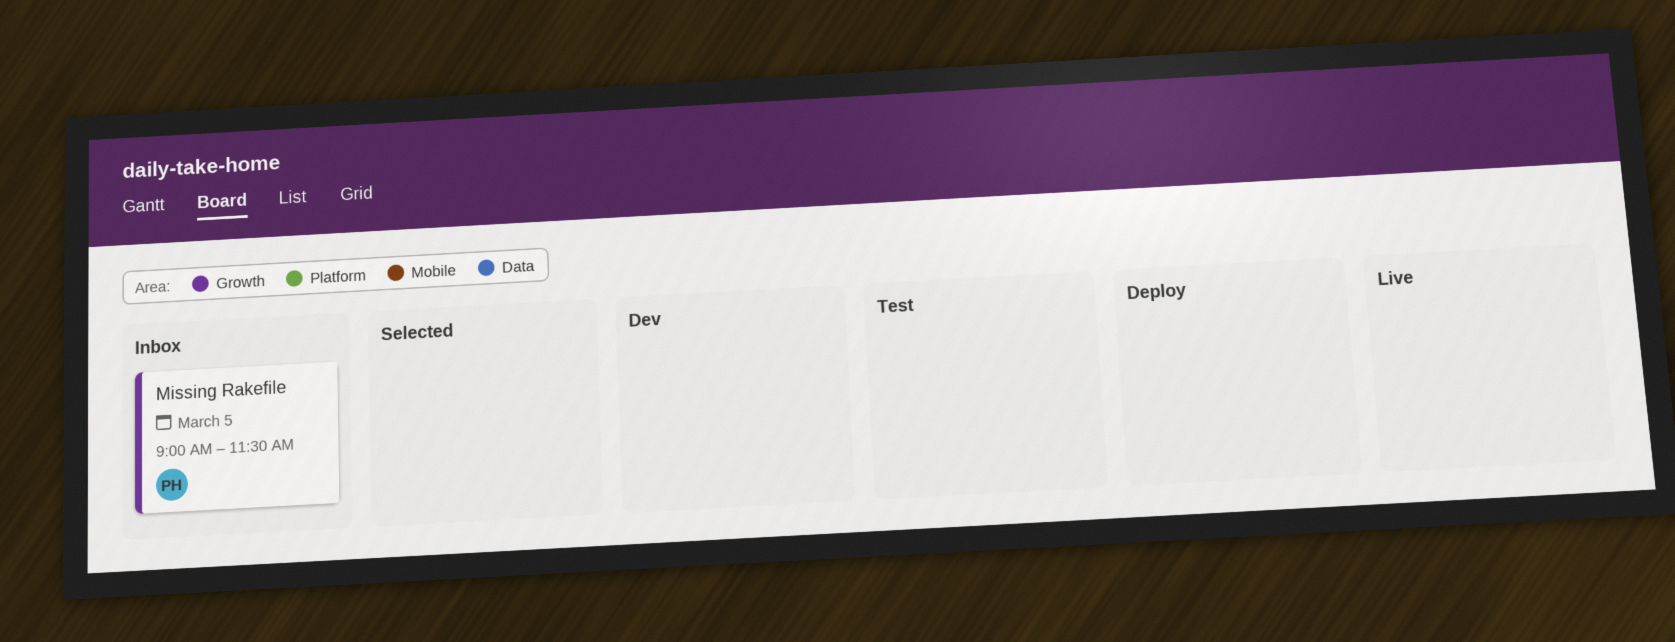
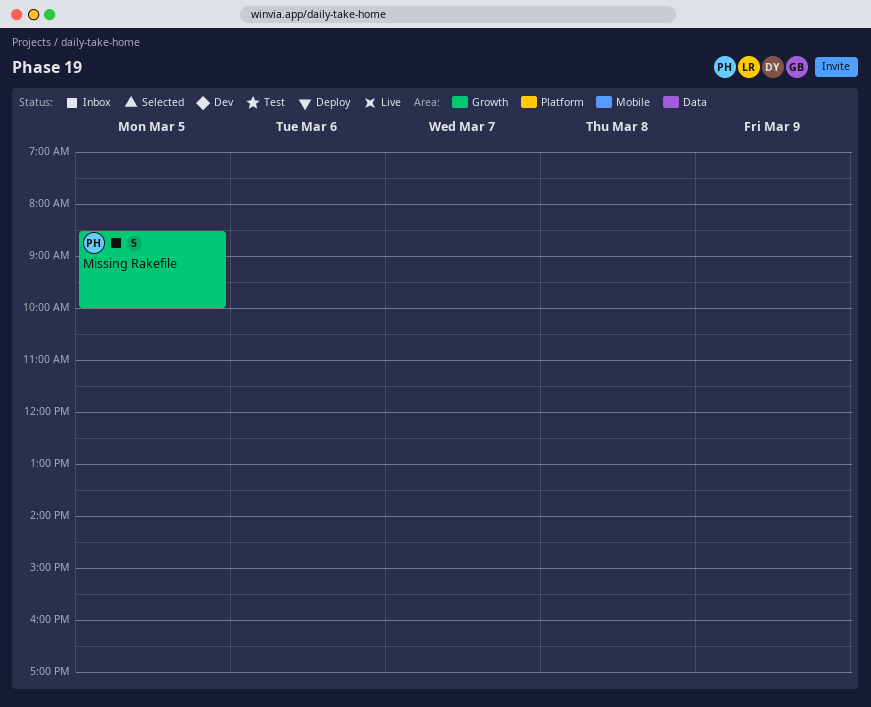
Missing Rakefile, begins: 09:00 -> 08:30
Missing Rakefile, ends: 11:30 -> 10:00

